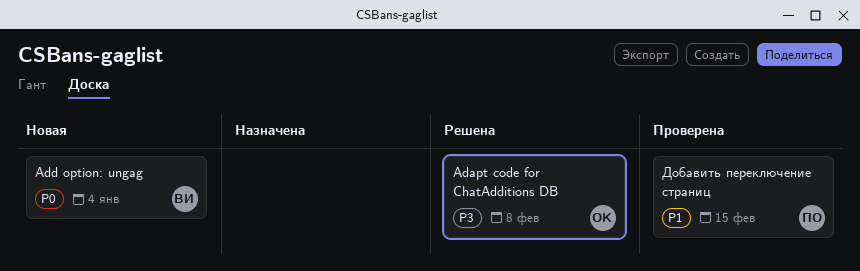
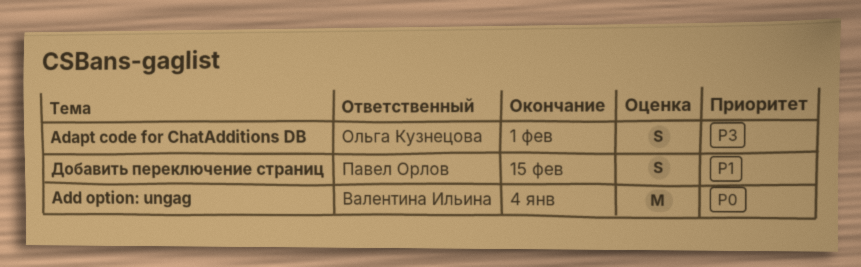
Adapt code for ChatAdditions DB, due: Feb 8 -> Feb 1

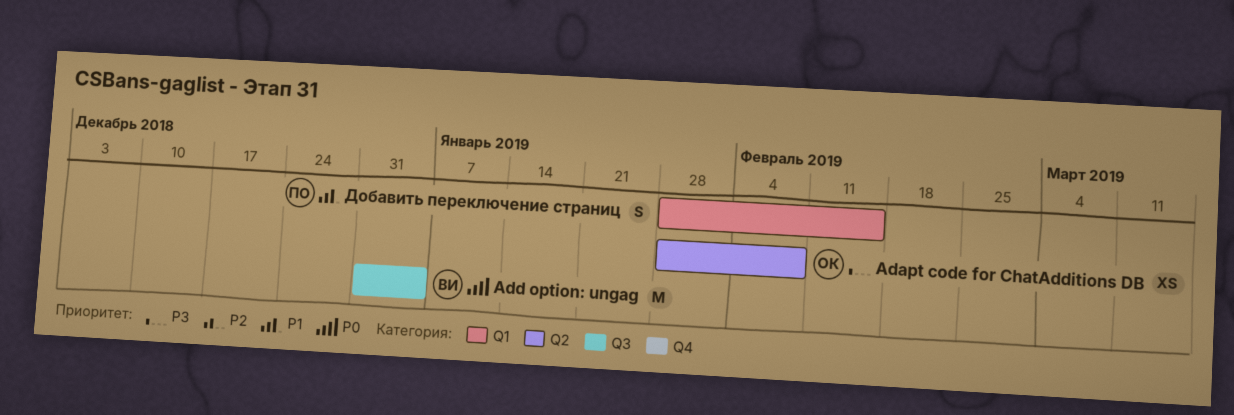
Adapt code for ChatAdditions DB, estimate: S -> XS
Adapt code for ChatAdditions DB, due: Feb 1 -> Feb 8

